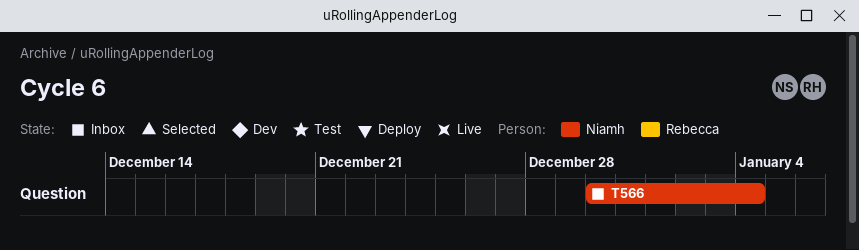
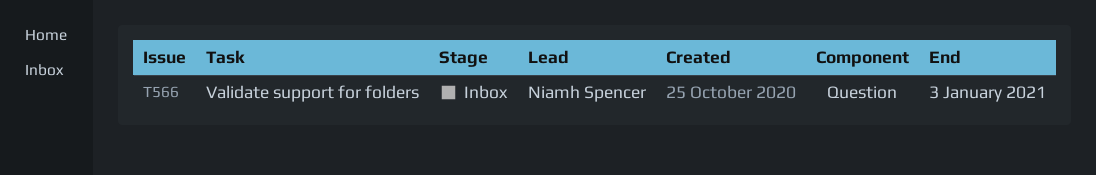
T566, due: Jan 4 -> Jan 3

